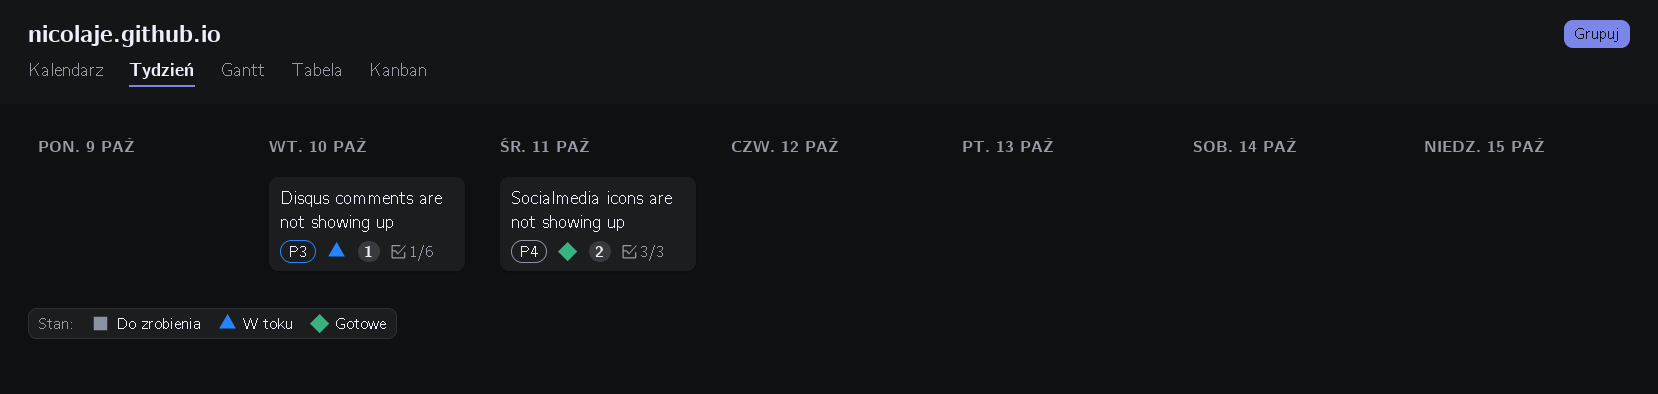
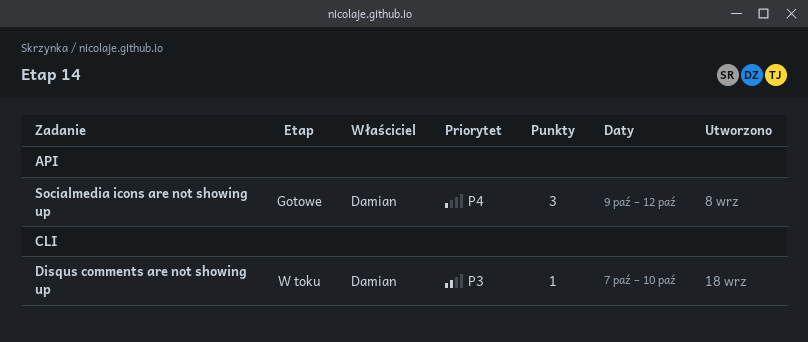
Socialmedia icons are not showing up, estimate: 2 -> 3
Socialmedia icons are not showing up, due: Oct 11 -> Oct 12

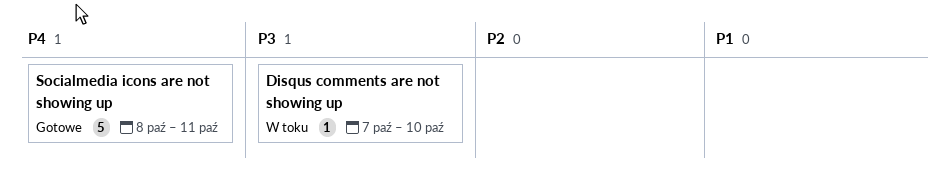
Socialmedia icons are not showing up, estimate: 3 -> 5
Socialmedia icons are not showing up, start: Oct 9 -> Oct 8
Socialmedia icons are not showing up, due: Oct 12 -> Oct 11

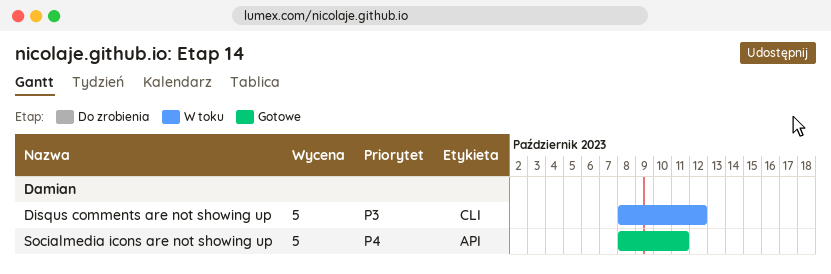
Disqus comments are not showing up, estimate: 1 -> 5
Disqus comments are not showing up, start: Oct 7 -> Oct 8
Disqus comments are not showing up, due: Oct 10 -> Oct 12

